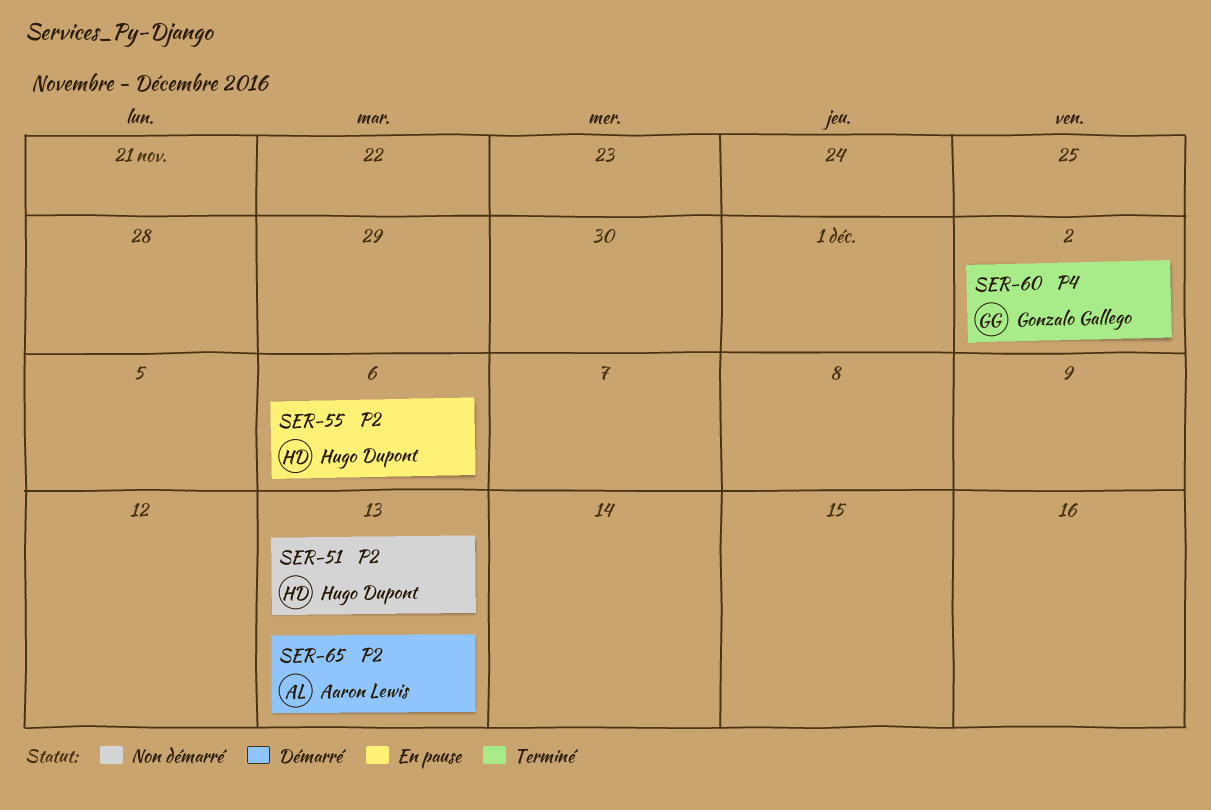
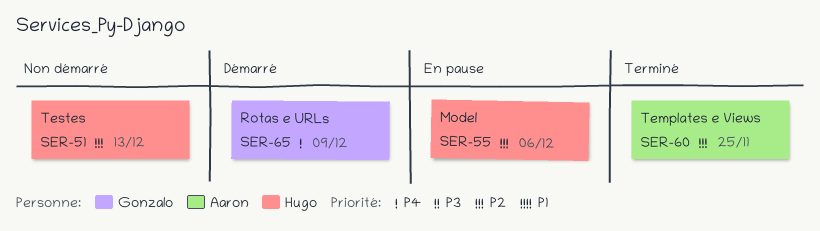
SER-60, owner: Gonzalo Gallego -> Aaron Lewis
SER-60, priority: P4 -> P2
SER-60, due: Dec 2 -> Nov 25
SER-65, owner: Aaron Lewis -> Gonzalo Gallego
SER-65, priority: P2 -> P4
SER-65, due: Dec 13 -> Dec 9

